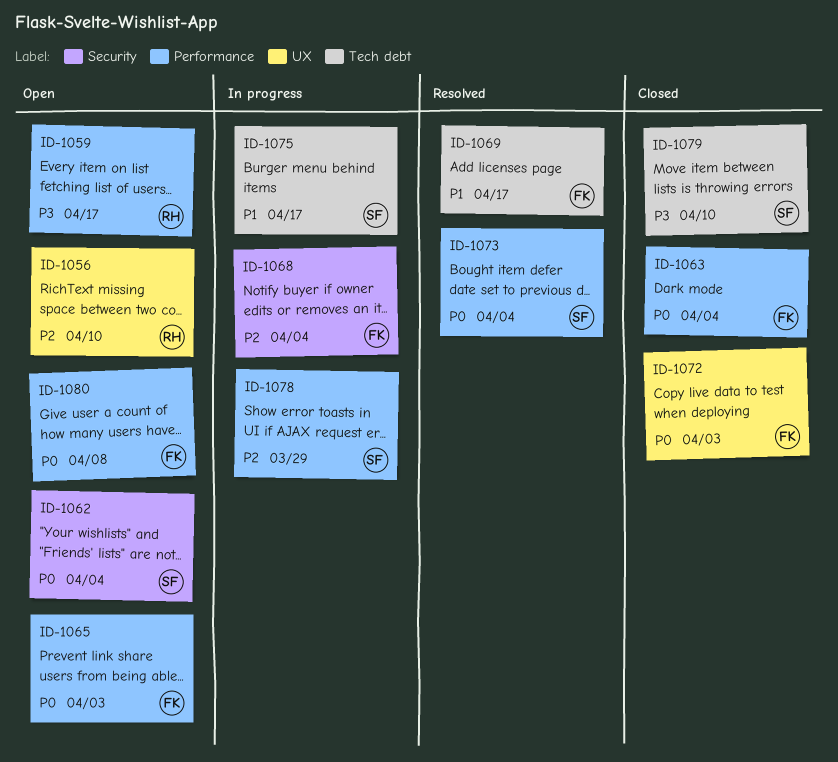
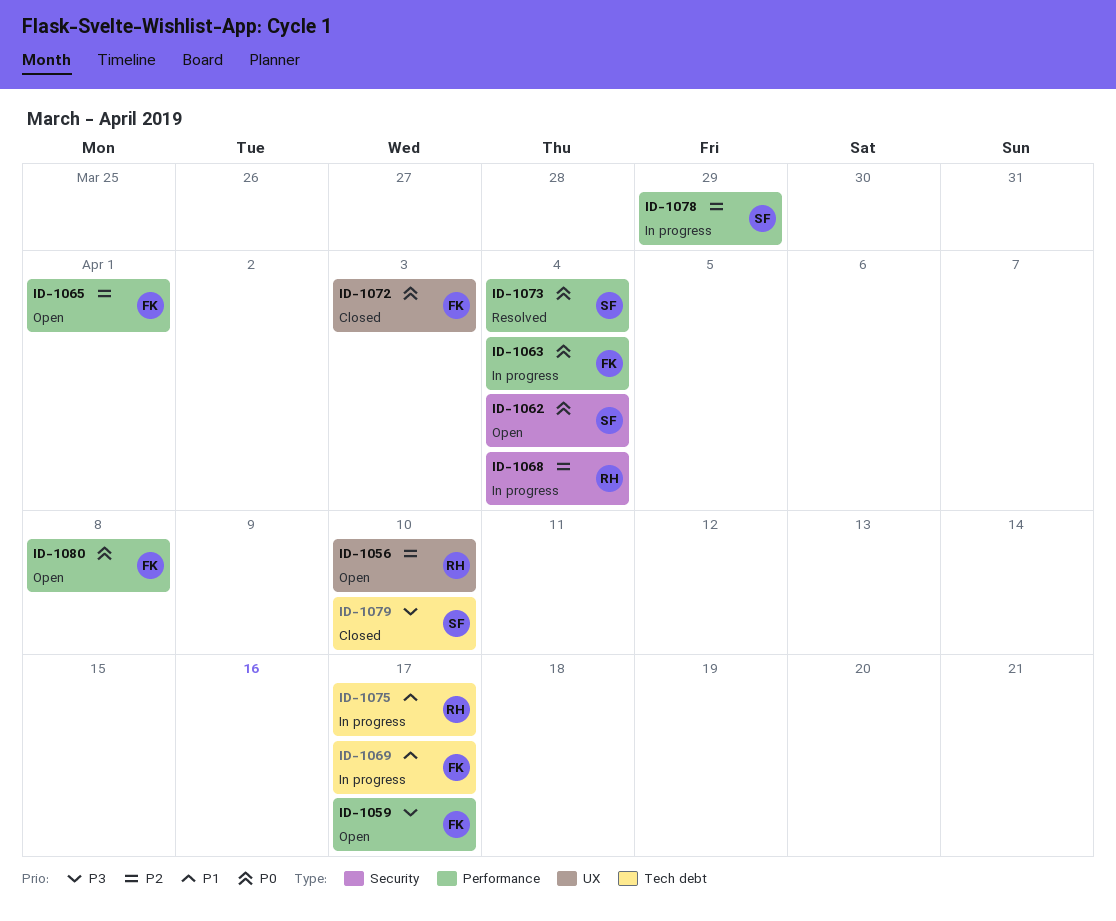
ID-1059, owner: RH -> FK
ID-1063, status: Closed -> In progress
ID-1065, priority: P0 -> P2
ID-1065, due: Apr 3 -> Apr 1
ID-1068, owner: FK -> RH
ID-1069, status: Resolved -> In progress
ID-1075, owner: SF -> RH

